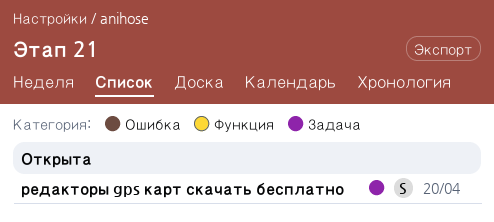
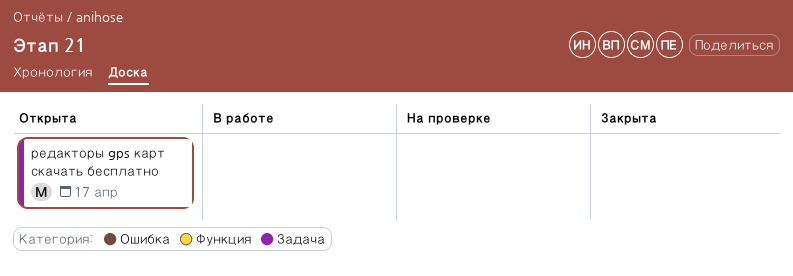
редакторы gps карт скачать бесплатно, estimate: S -> M
редакторы gps карт скачать бесплатно, due: Apr 20 -> Apr 17

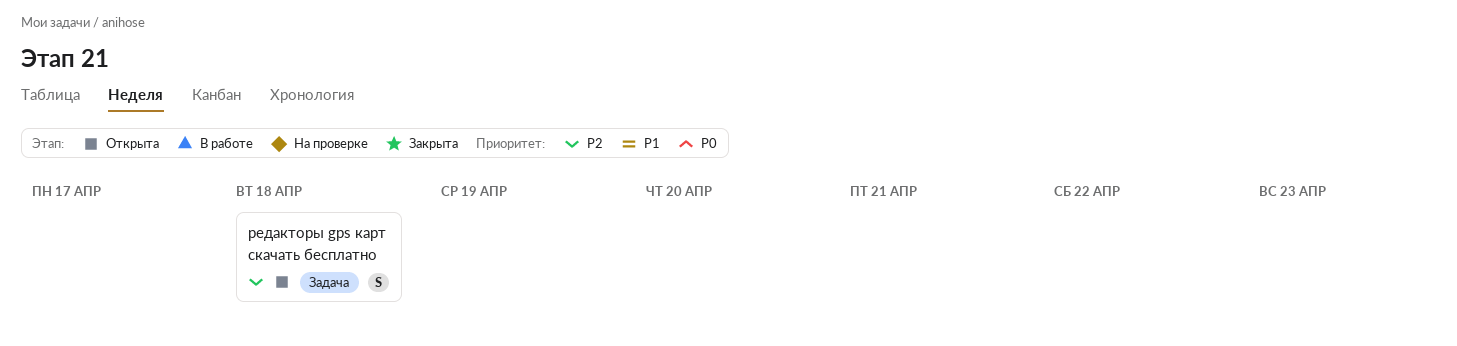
редакторы gps карт скачать бесплатно, estimate: M -> S
редакторы gps карт скачать бесплатно, due: Apr 17 -> Apr 18

